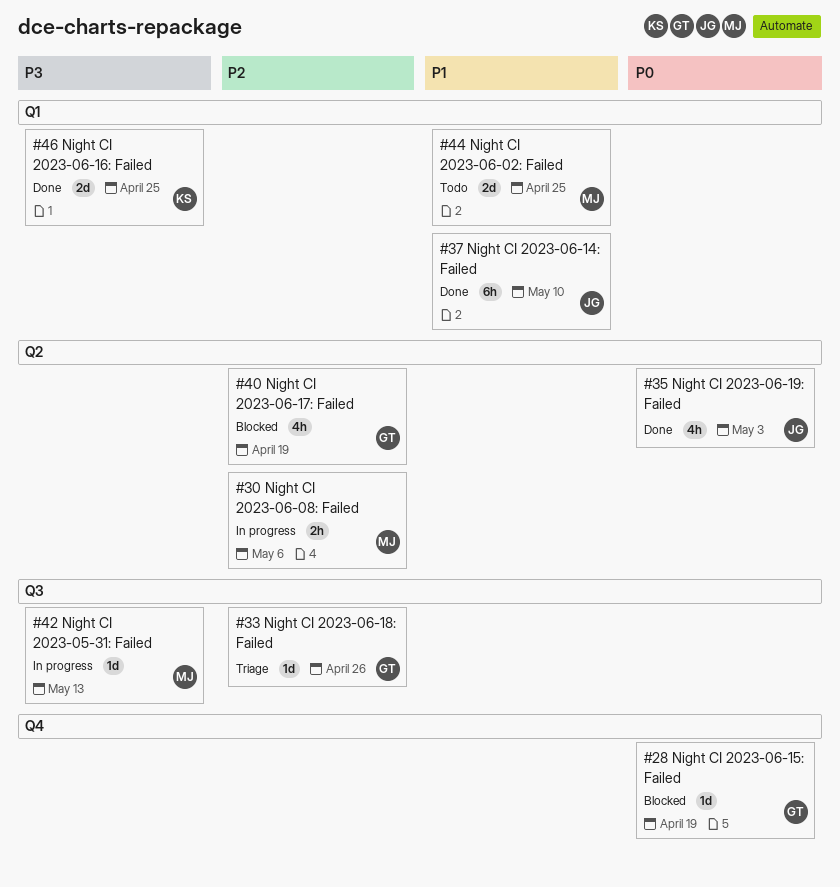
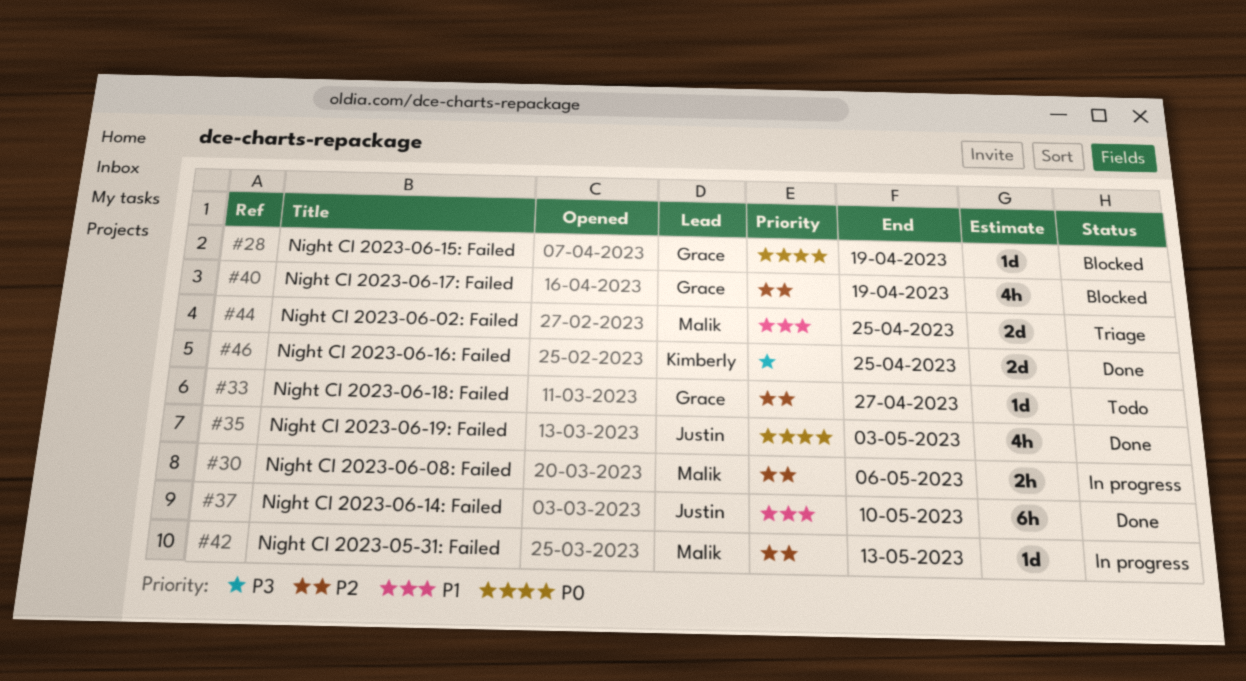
#33, status: Triage -> Todo
#33, due: Apr 26 -> Apr 27
#42, priority: P3 -> P2
#44, status: Todo -> Triage

